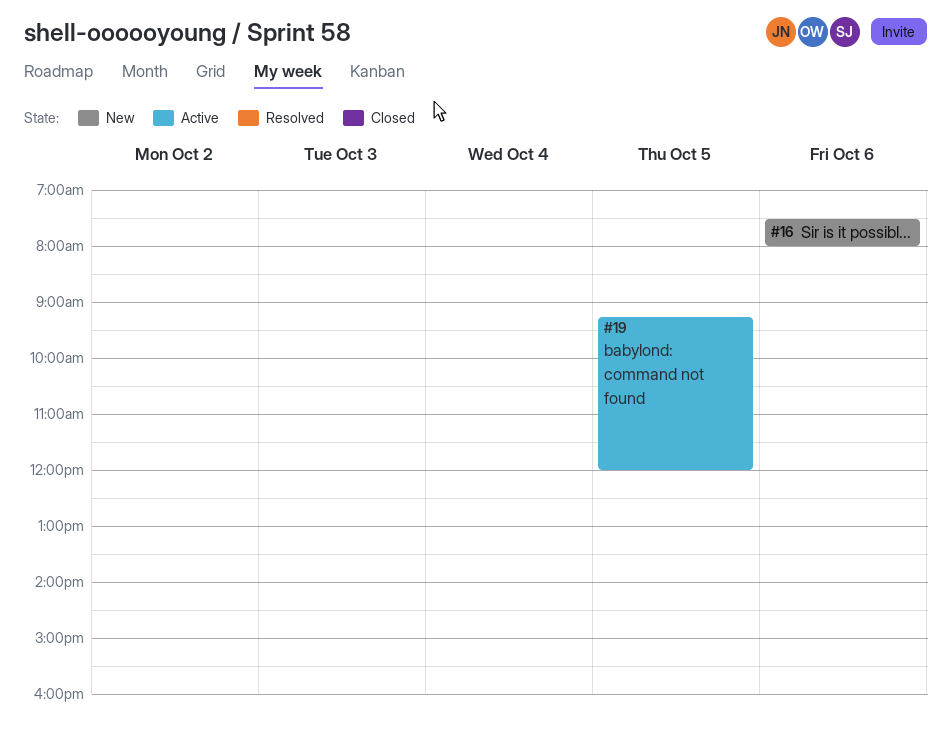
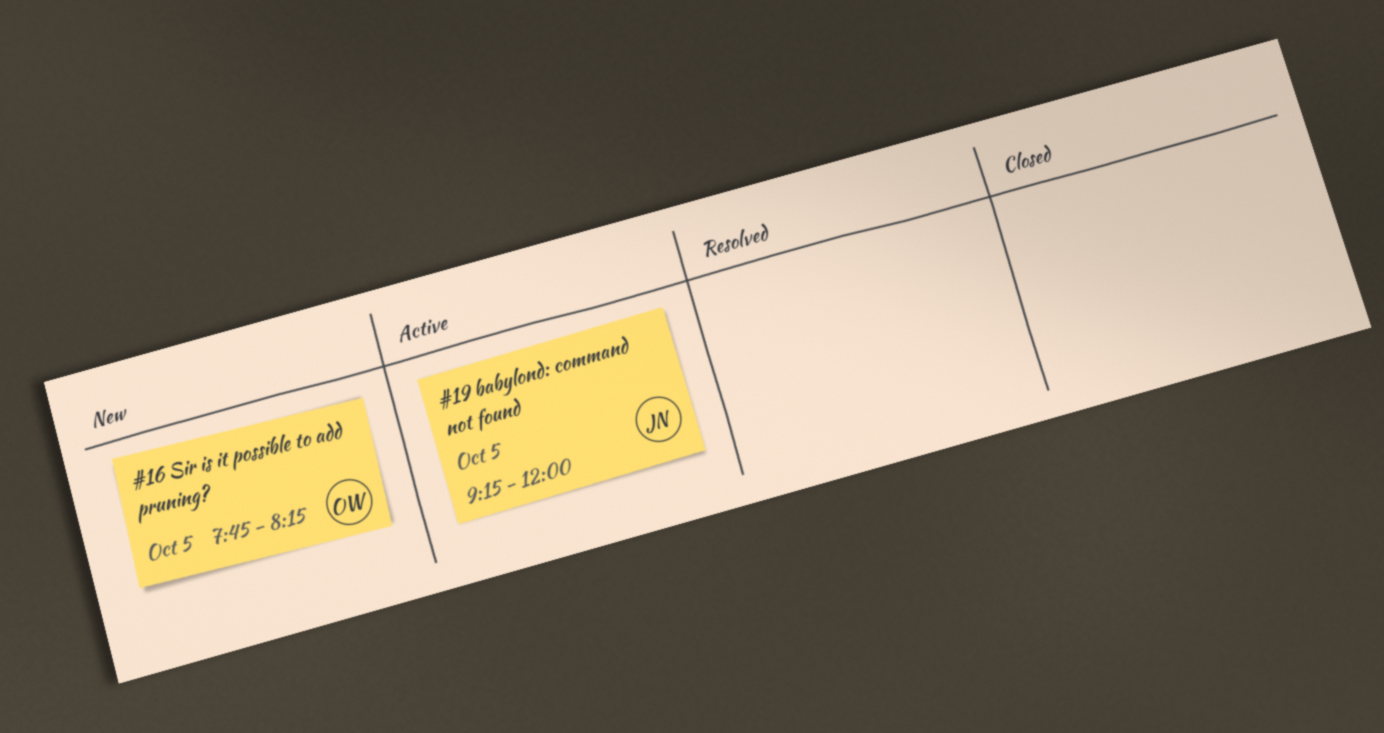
#16, day: Oct 6 -> Oct 5
#16, begins: 07:30 -> 07:45
#16, ends: 08:00 -> 08:15

